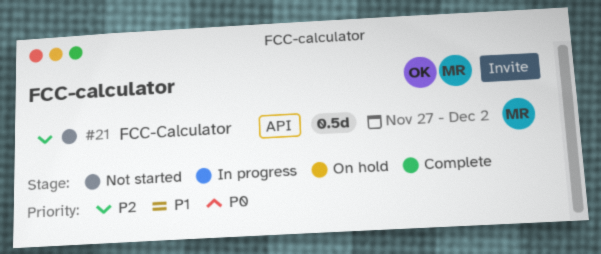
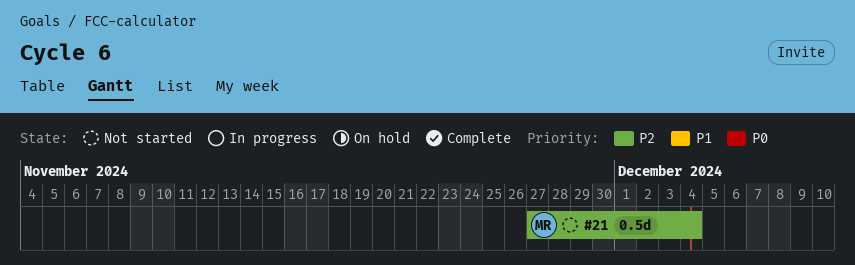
#21, due: Dec 2 -> Dec 4

